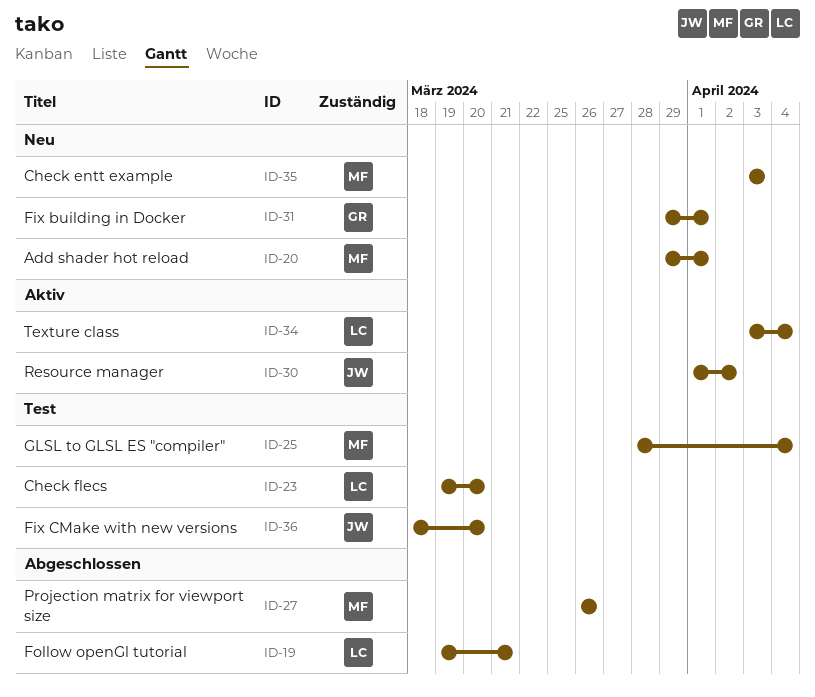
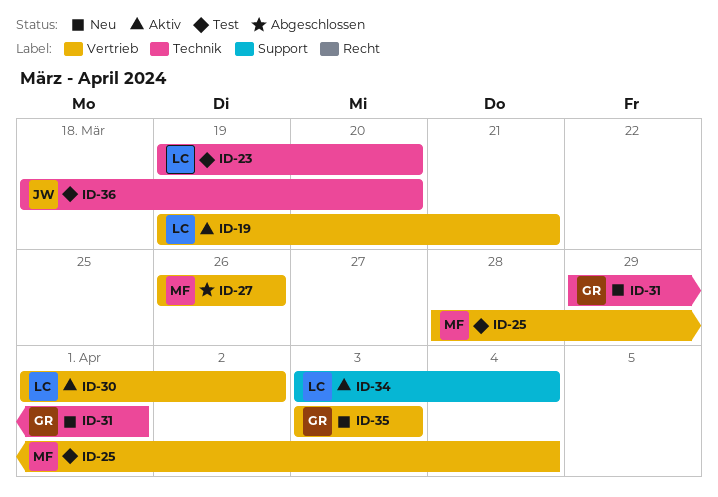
ID-19, status: Abgeschlossen -> Aktiv
ID-20: present -> none
ID-30, owner: JW -> LC
ID-35, owner: MF -> GR

